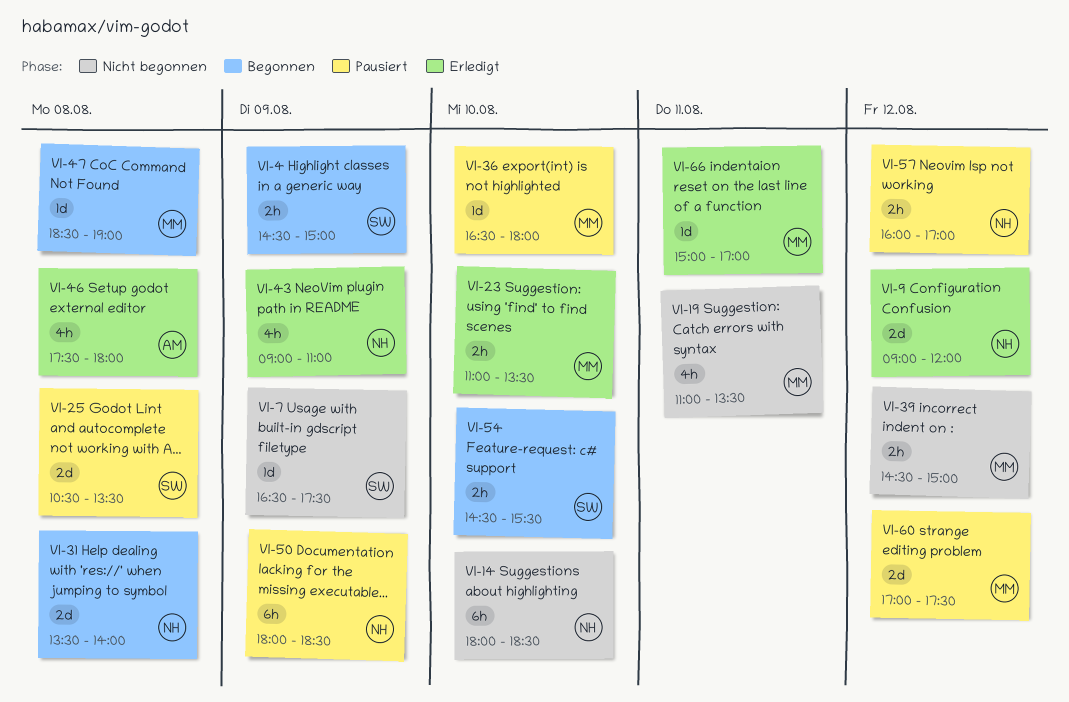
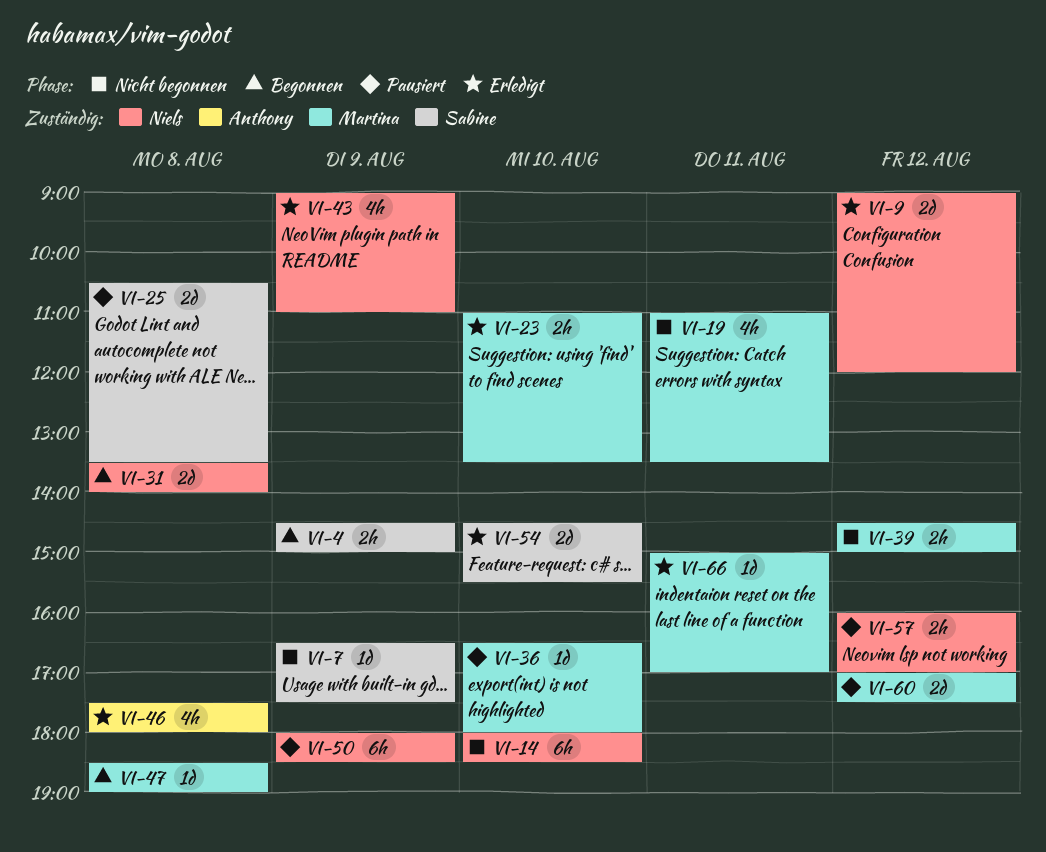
VI-54, status: Begonnen -> Erledigt
VI-54, estimate: 2h -> 2d

